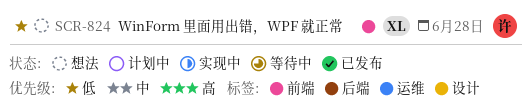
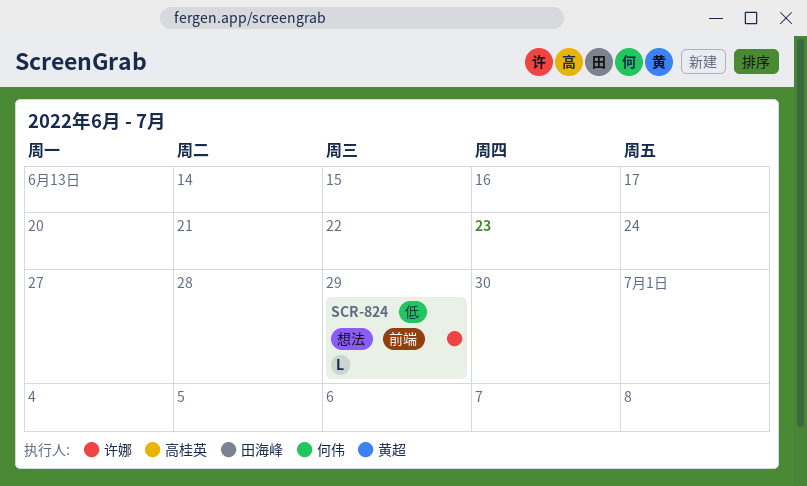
SCR-824, estimate: XL -> L
SCR-824, due: Jun 28 -> Jun 29

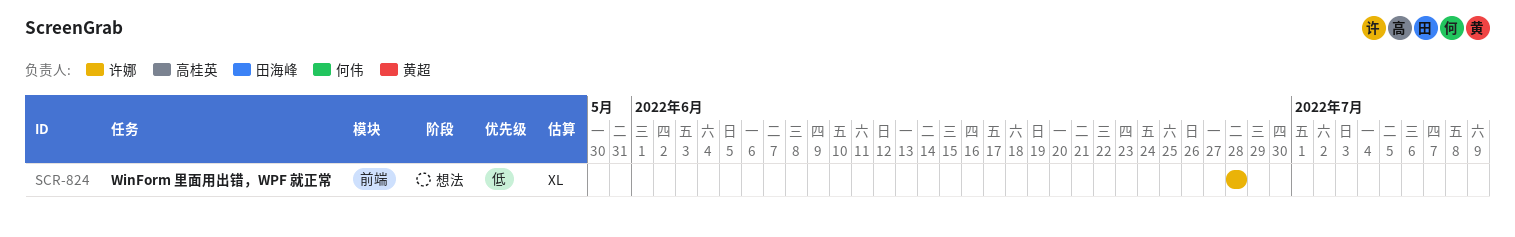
SCR-824, estimate: L -> XL
SCR-824, due: Jun 29 -> Jun 28

